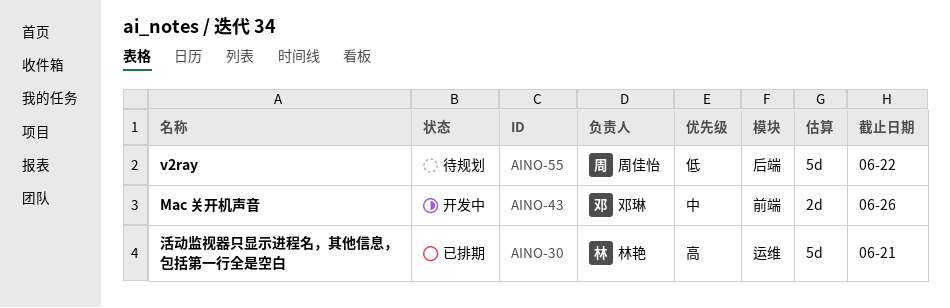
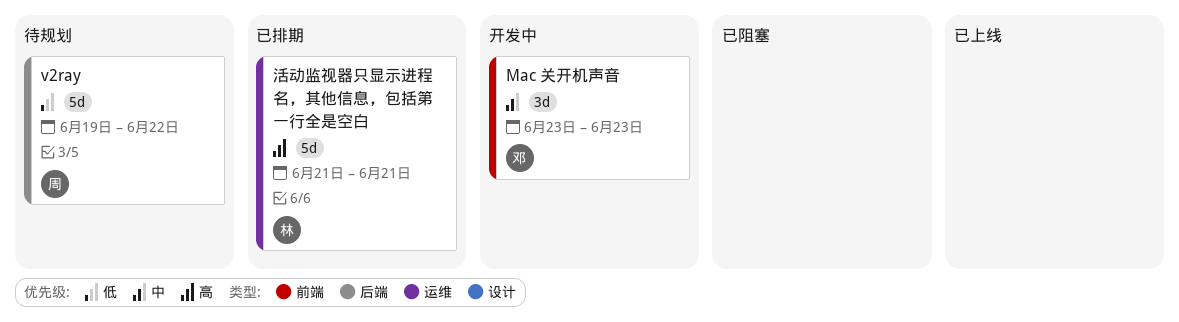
Mac 关开机声音, estimate: 2d -> 3d
Mac 关开机声音, due: Jun 26 -> Jun 23

